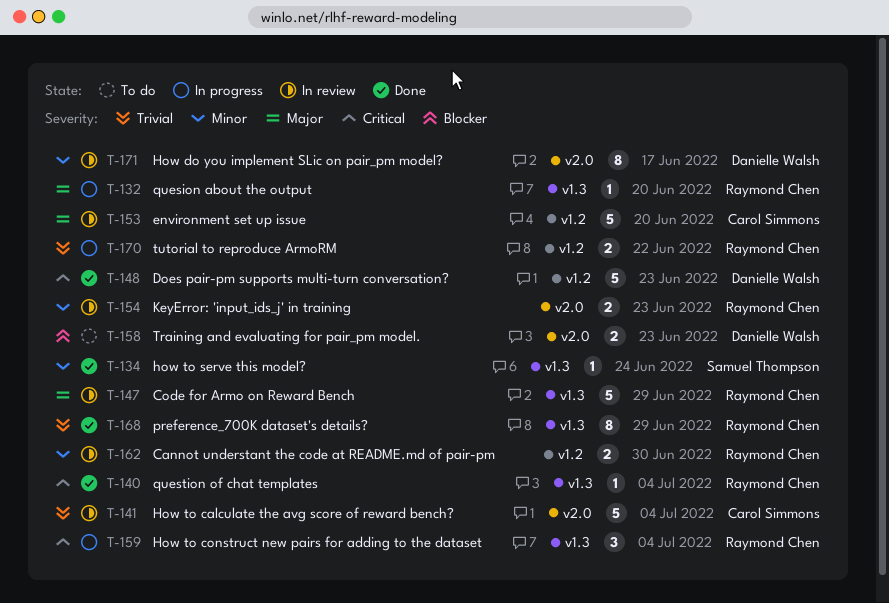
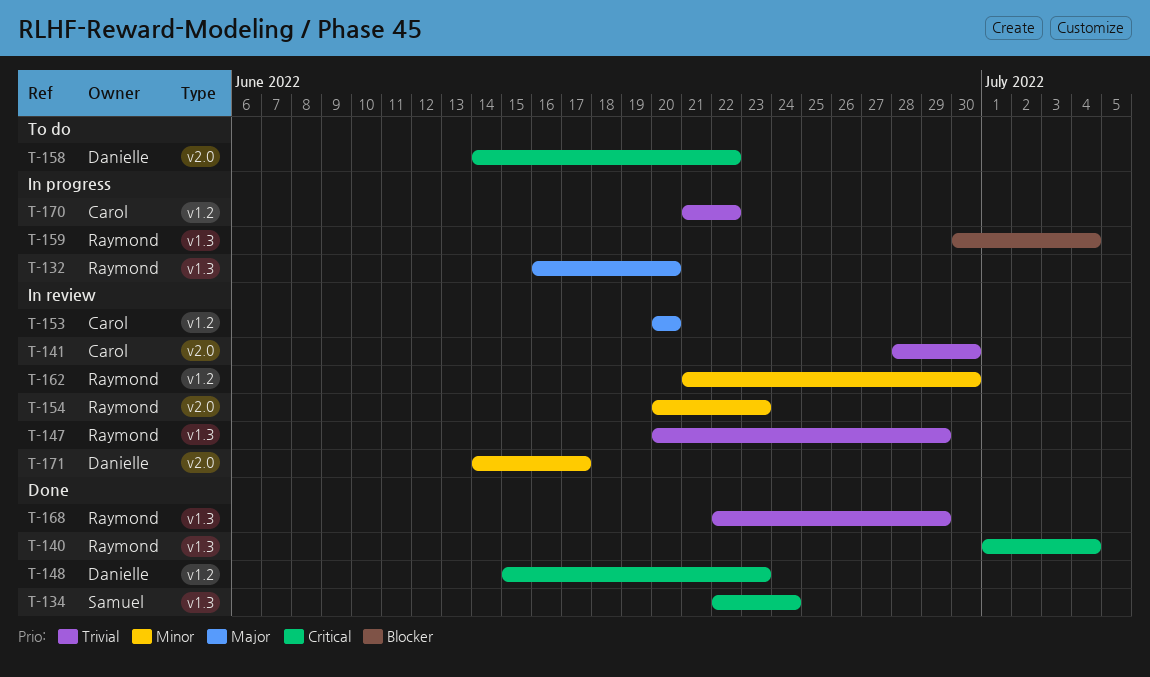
T-134, priority: Minor -> Critical
T-141, due: Jul 4 -> Jun 30
T-147, priority: Major -> Trivial
T-158, priority: Blocker -> Critical
T-158, due: Jun 23 -> Jun 22
T-159, priority: Critical -> Blocker
T-170, owner: Raymond Chen -> Carol Simmons

